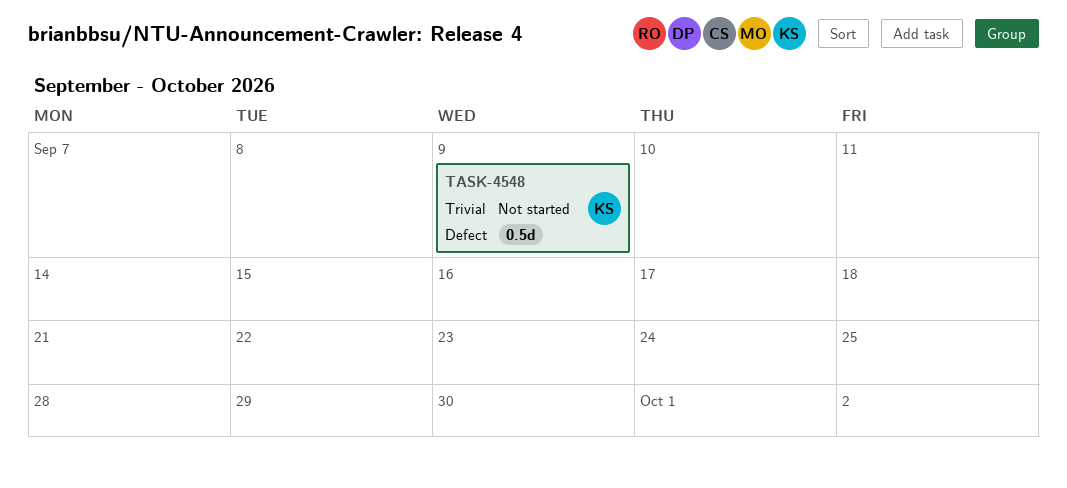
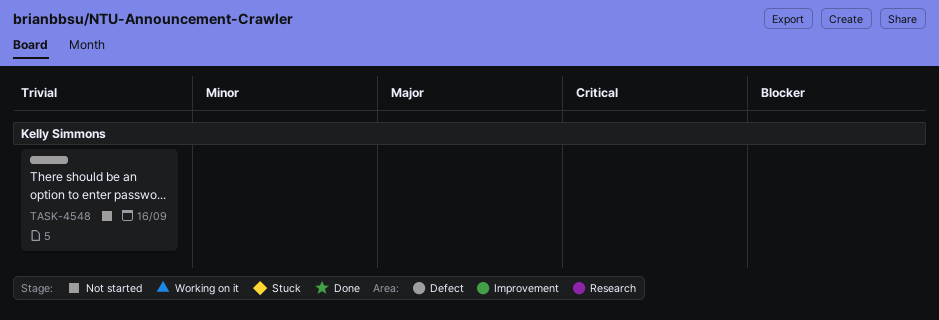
TASK-4548, due: Sep 9 -> Sep 16

